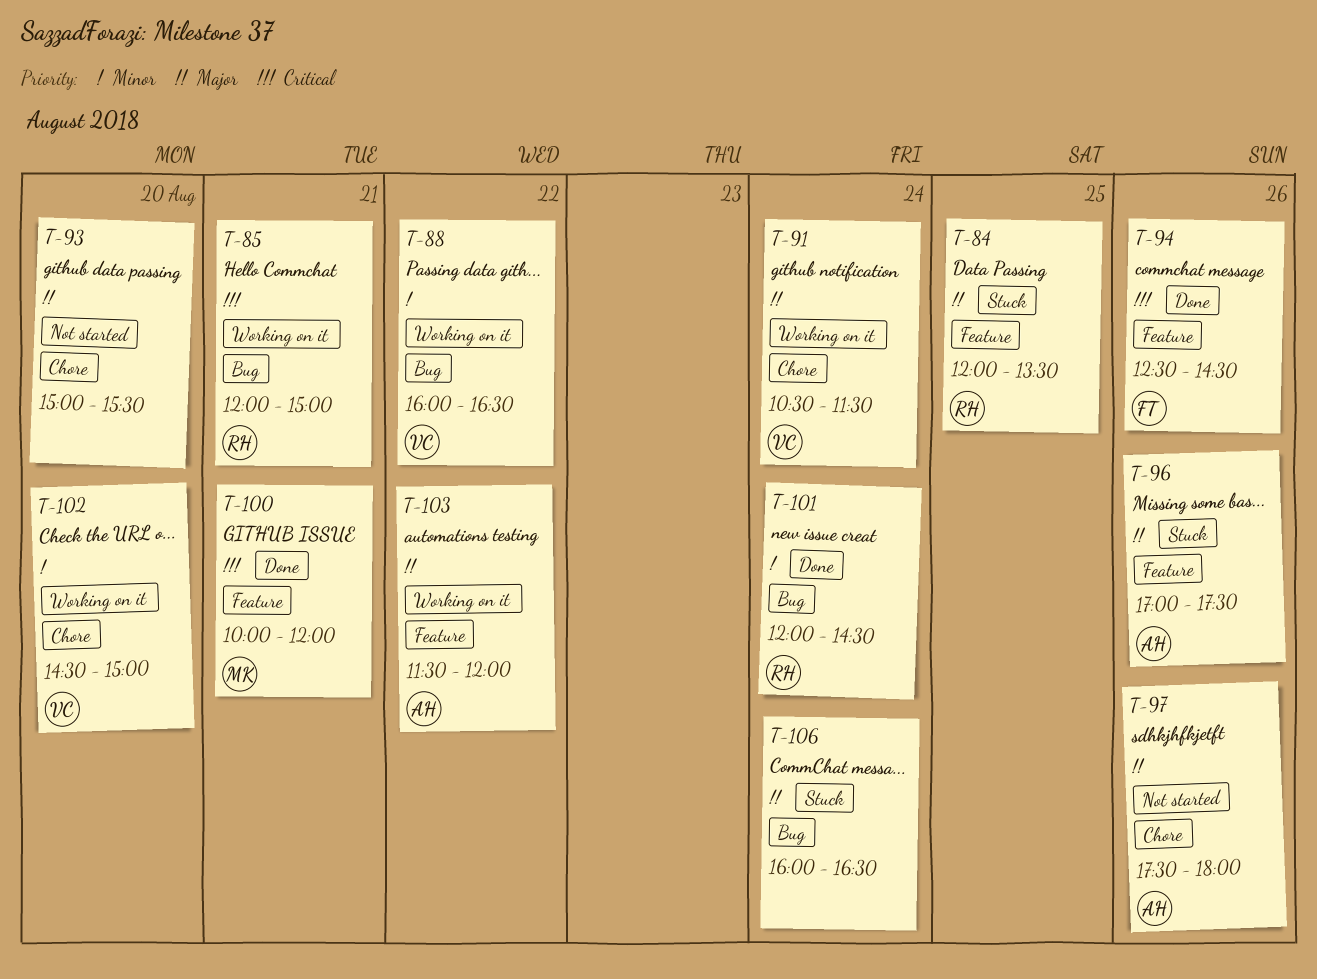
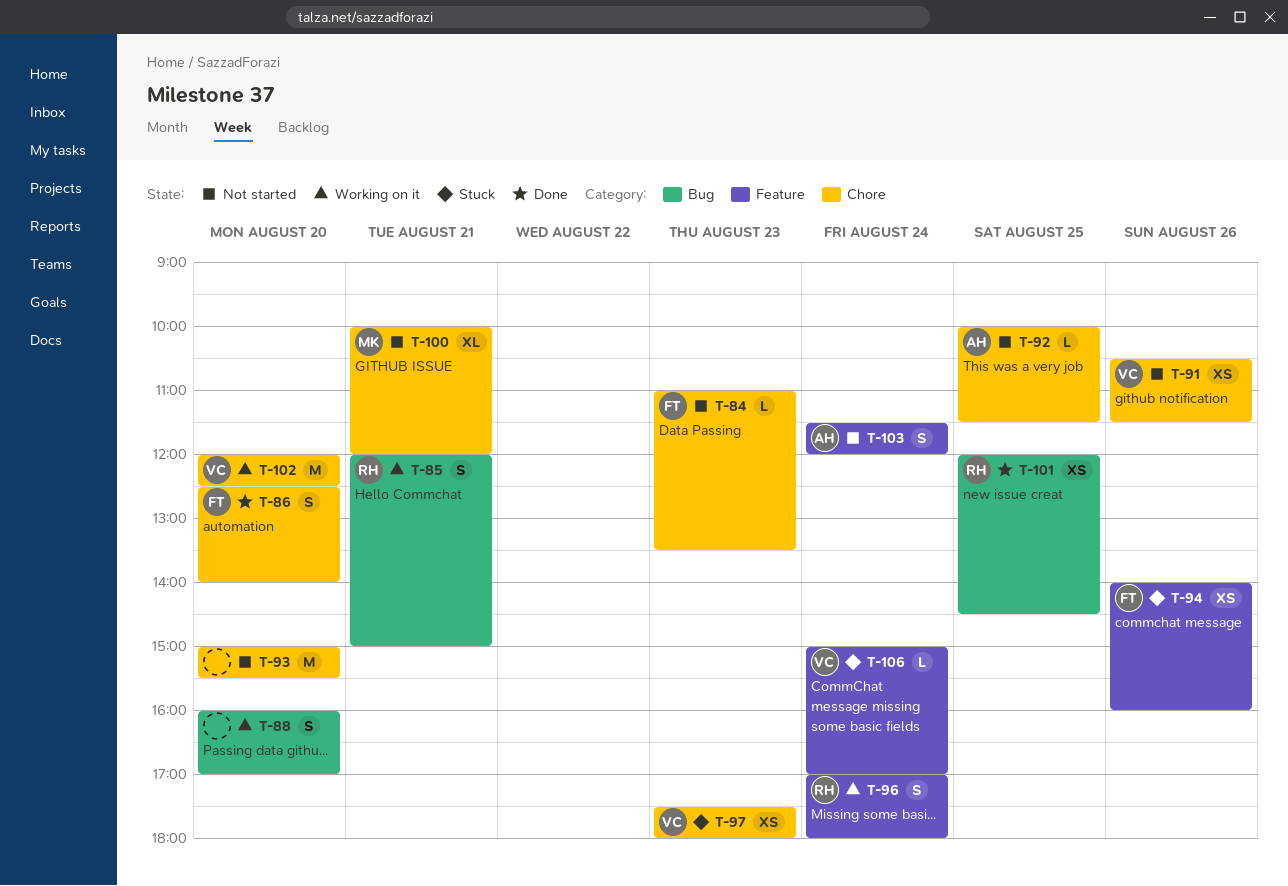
T-84, status: Stuck -> Not started
T-84, owner: RH -> FT
T-84, label: Feature -> Chore
T-84, day: Aug 25 -> Aug 23
T-84, begins: 12:00 -> 11:00
T-86: none -> present
T-88, owner: VC -> none
T-88, day: Aug 22 -> Aug 20
T-88, ends: 16:30 -> 17:00
T-91, status: Working on it -> Not started
T-91, day: Aug 24 -> Aug 26
T-92: none -> present
T-94, status: Done -> Stuck
T-94, begins: 12:30 -> 14:00
T-94, ends: 14:30 -> 16:00
T-96, status: Stuck -> Working on it
T-96, owner: AH -> RH
T-96, day: Aug 26 -> Aug 24
T-96, ends: 17:30 -> 18:00
T-97, status: Not started -> Stuck
T-97, owner: AH -> VC
T-97, day: Aug 26 -> Aug 23
T-100, status: Done -> Not started
T-100, label: Feature -> Chore
T-101, day: Aug 24 -> Aug 25
T-102, begins: 14:30 -> 12:00
T-102, ends: 15:00 -> 12:30
T-103, status: Working on it -> Not started
T-103, day: Aug 22 -> Aug 24
T-106, owner: none -> VC
T-106, label: Bug -> Feature
T-106, begins: 16:00 -> 15:00
T-106, ends: 16:30 -> 17:00

